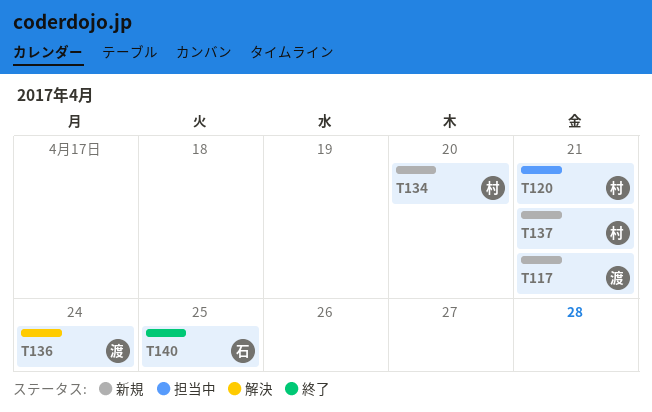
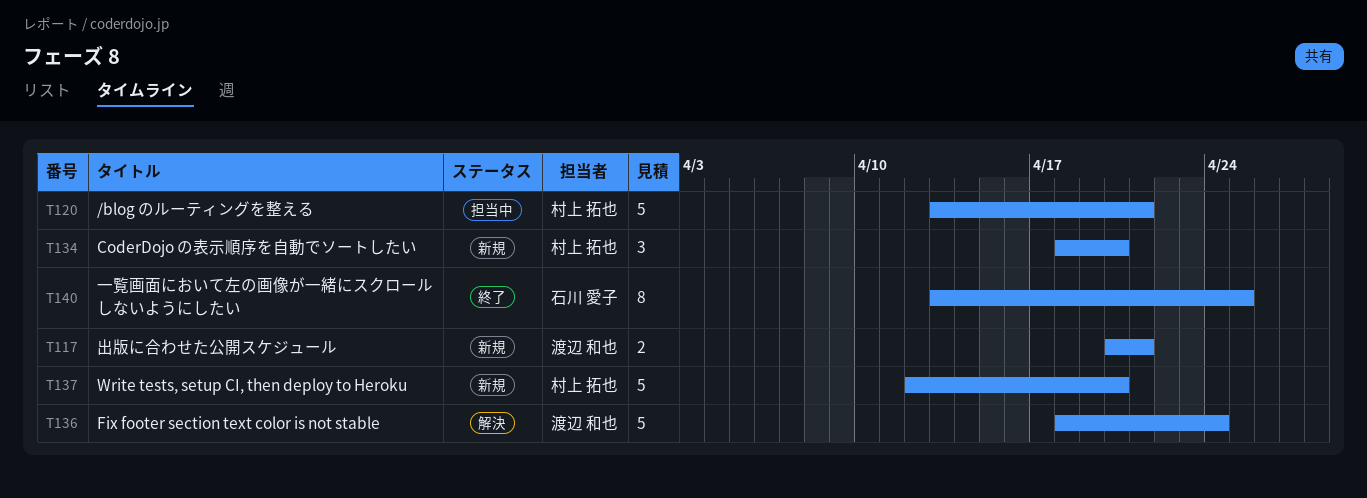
T137, due: Apr 21 -> Apr 20

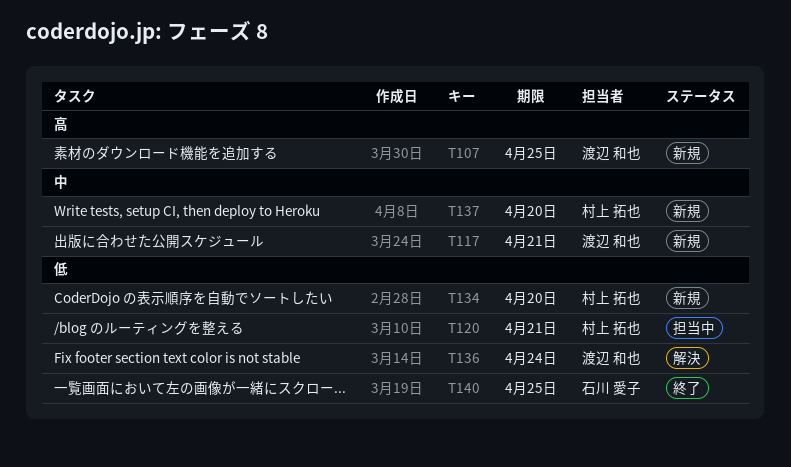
T107: none -> present

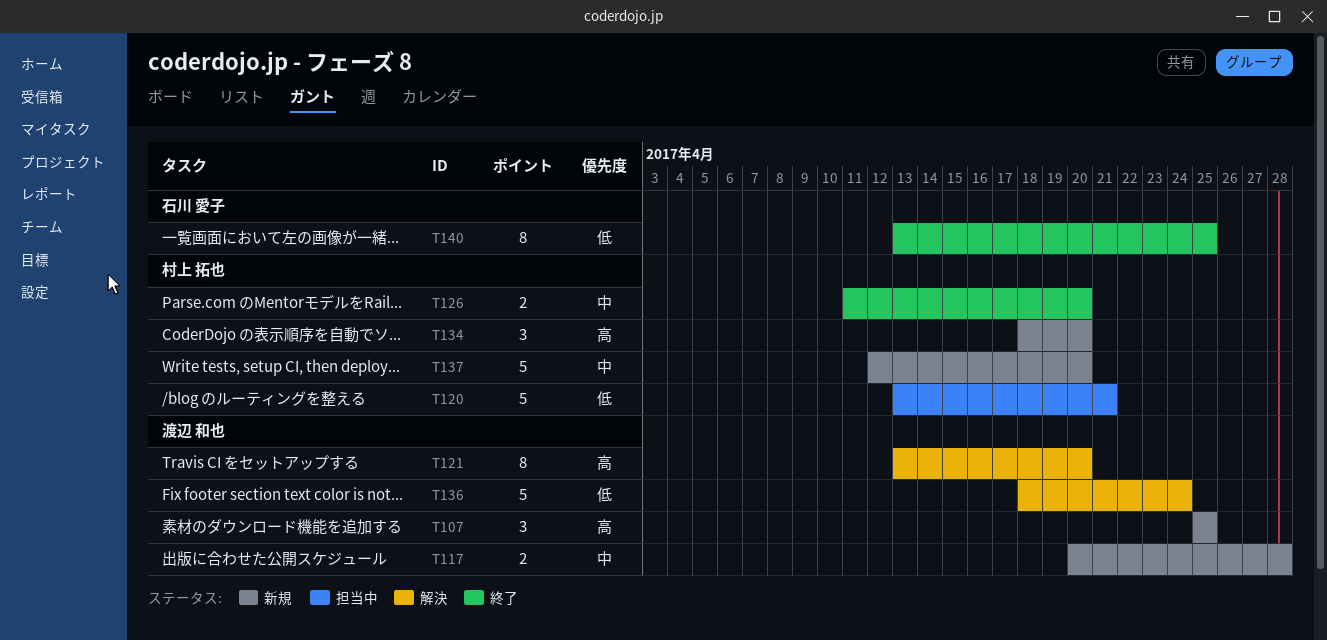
T117, due: Apr 21 -> Apr 28
T121: none -> present
T126: none -> present
T134, priority: 低 -> 高

